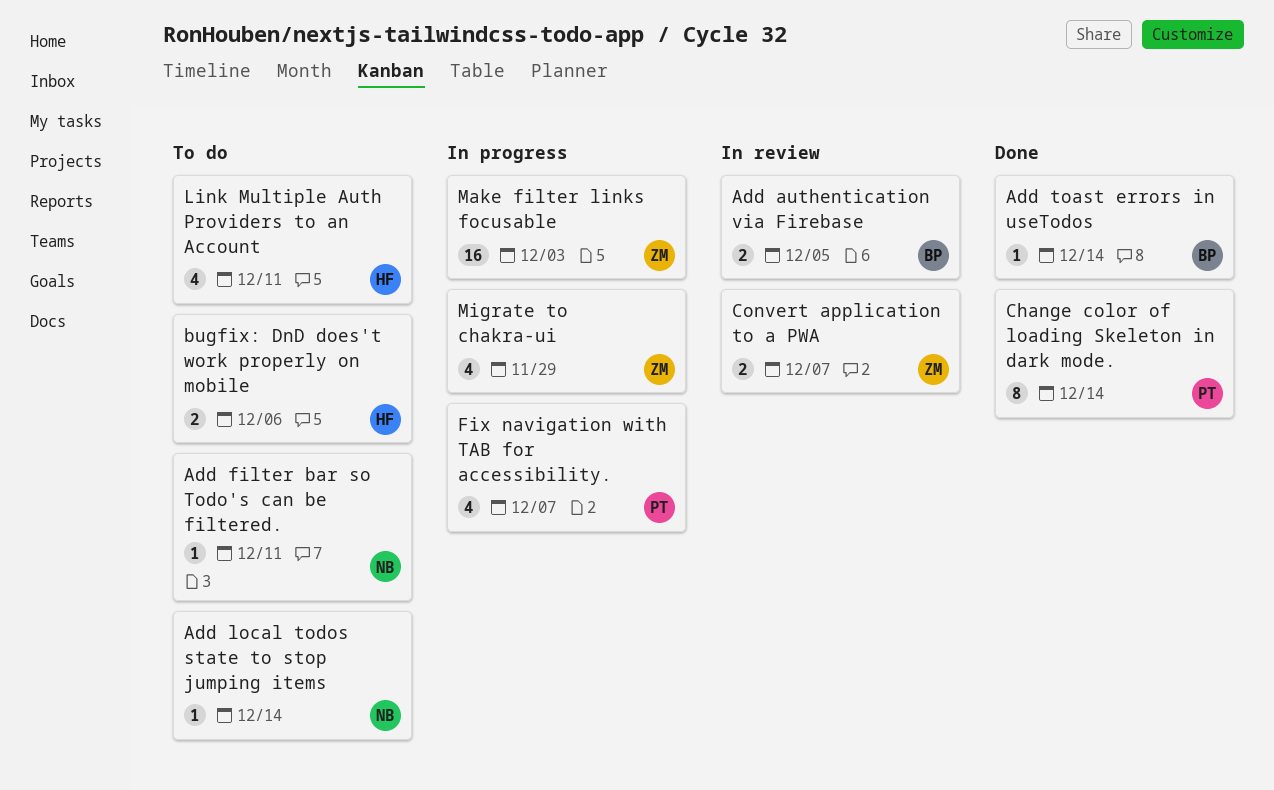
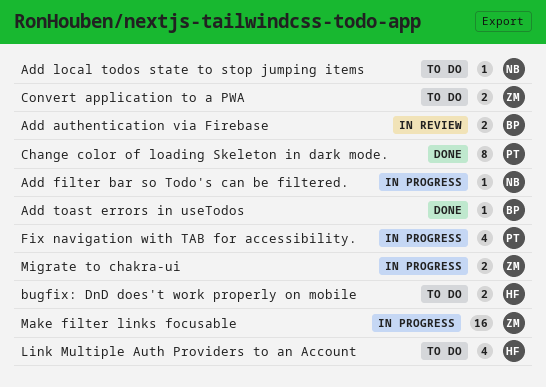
Add filter bar so Todo's can be filtered., status: To do -> In progress
Convert application to a PWA, status: In review -> To do
Migrate to chakra-ui, estimate: 4 -> 2

